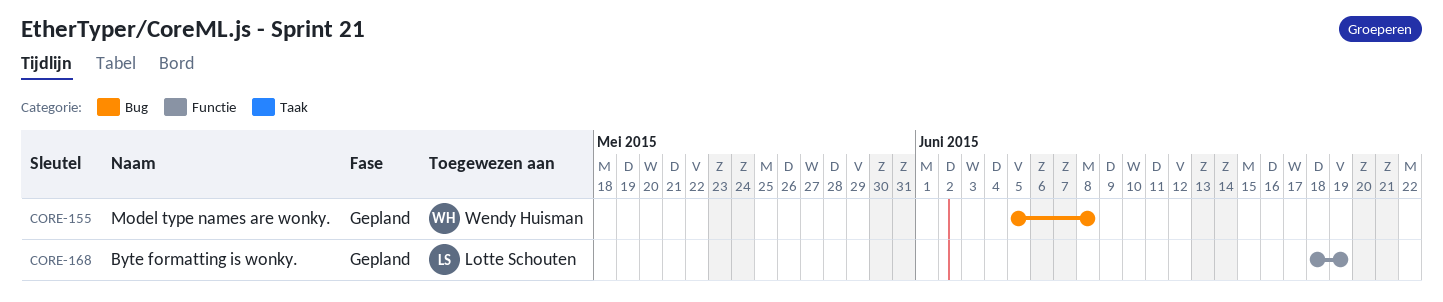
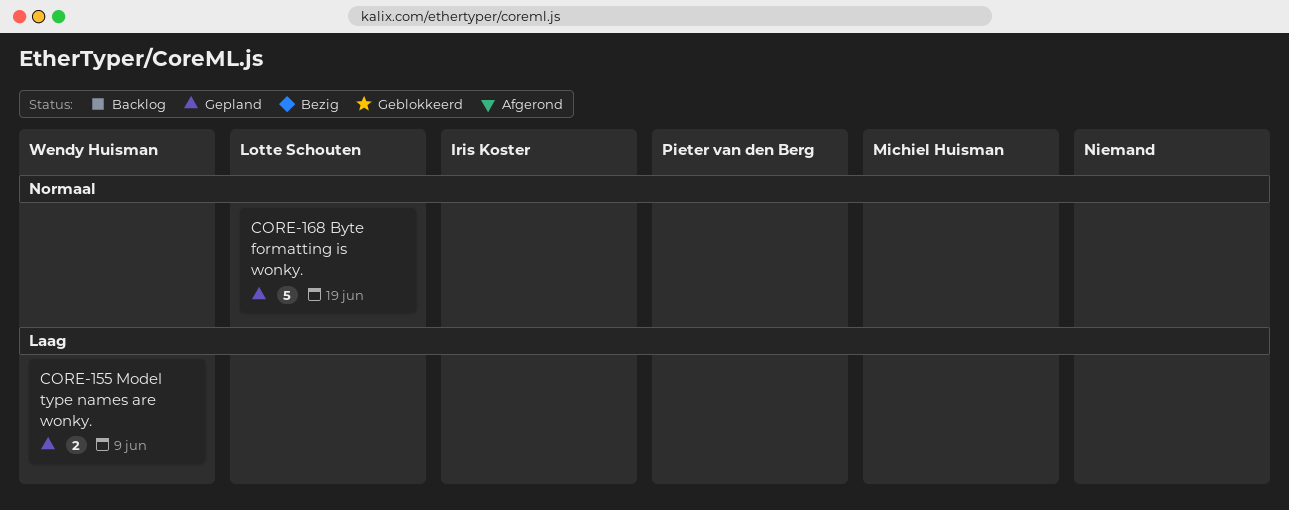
CORE-155, due: Jun 8 -> Jun 9

